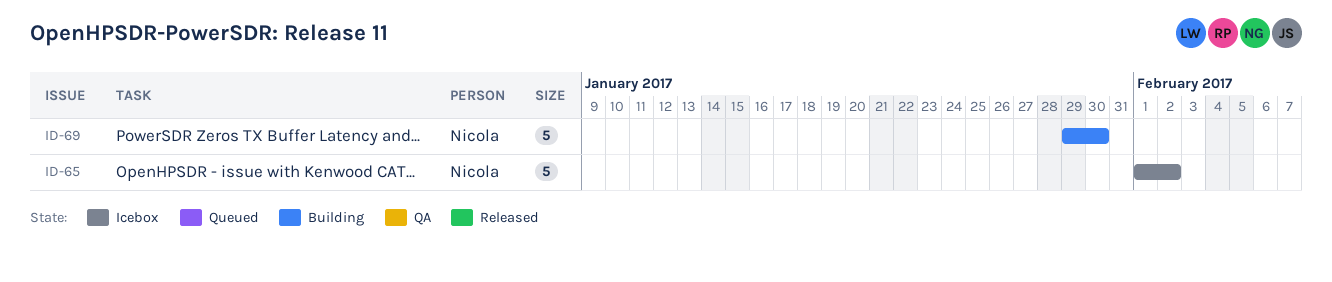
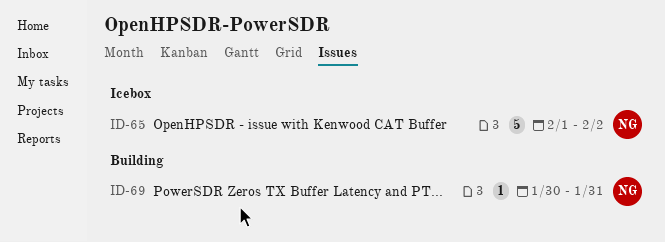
ID-69, estimate: 5 -> 1
ID-69, start: Jan 29 -> Jan 30
ID-69, due: Jan 30 -> Jan 31

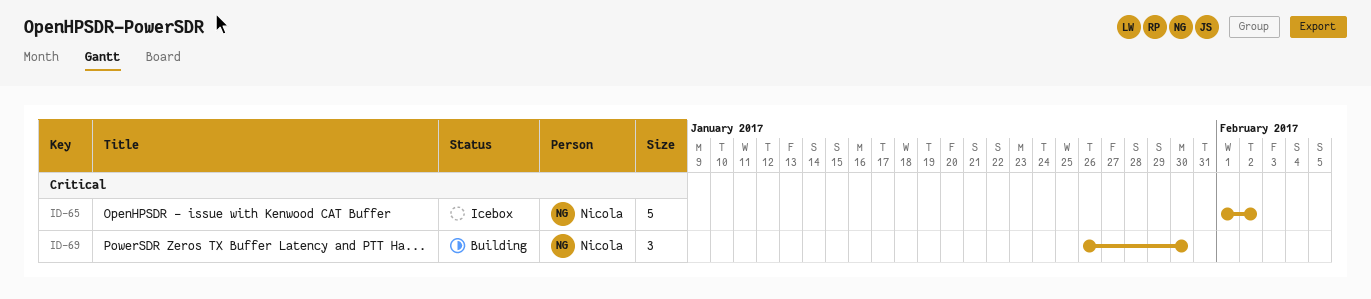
ID-69, estimate: 1 -> 3
ID-69, start: Jan 30 -> Jan 26
ID-69, due: Jan 31 -> Jan 30

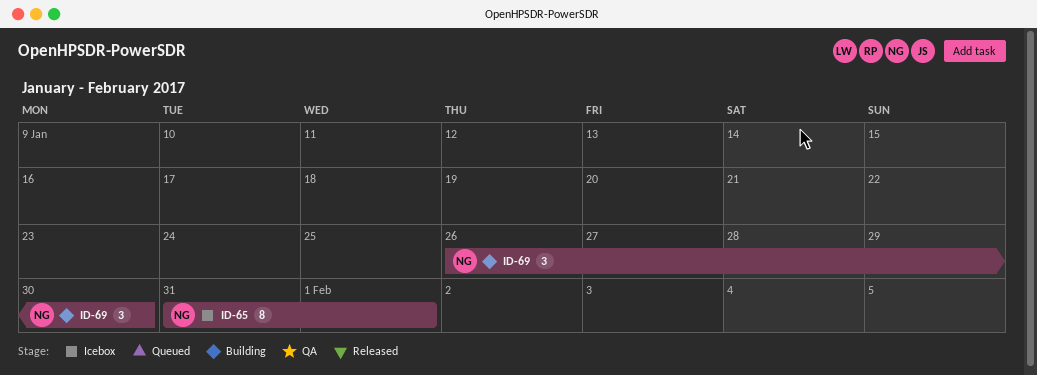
ID-65, estimate: 5 -> 8
ID-65, start: Feb 1 -> Jan 31
ID-65, due: Feb 2 -> Feb 1

